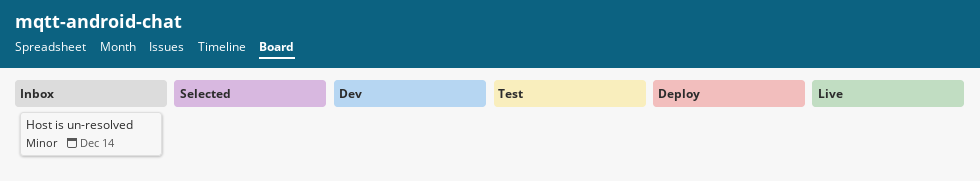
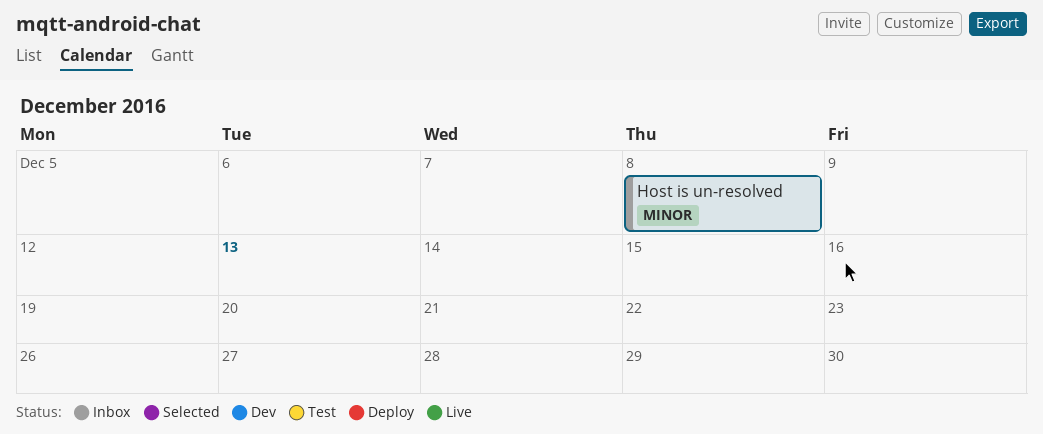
Host is un-resolved, due: Dec 14 -> Dec 8

